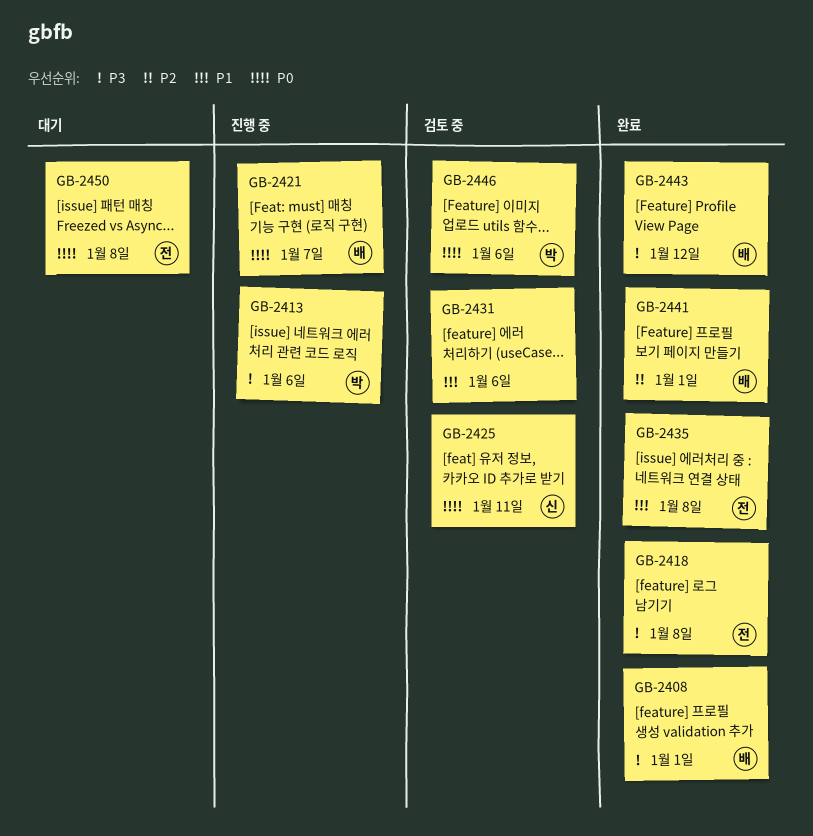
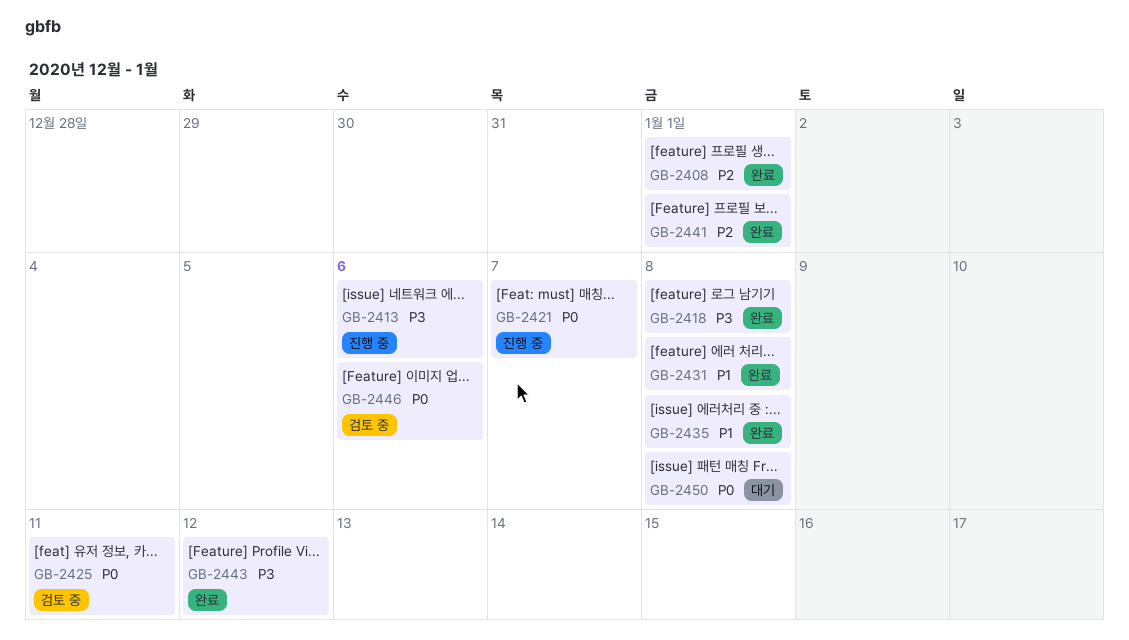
GB-2408, priority: P3 -> P2
GB-2431, status: 검토 중 -> 완료
GB-2431, due: Jan 6 -> Jan 8

